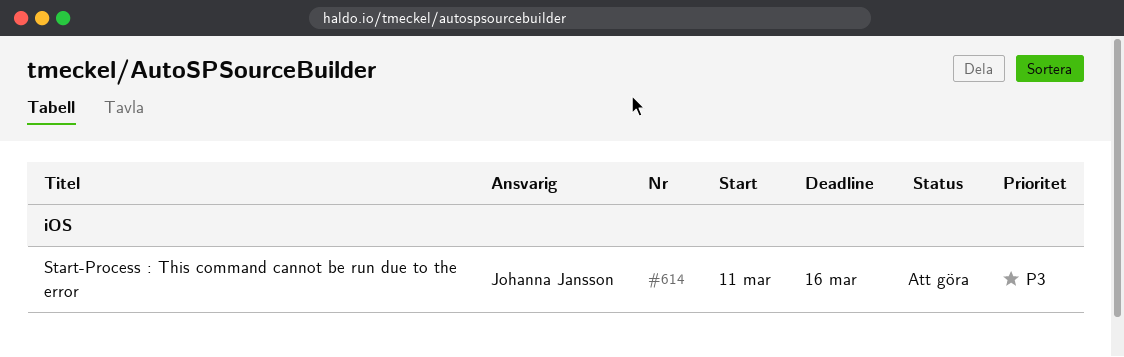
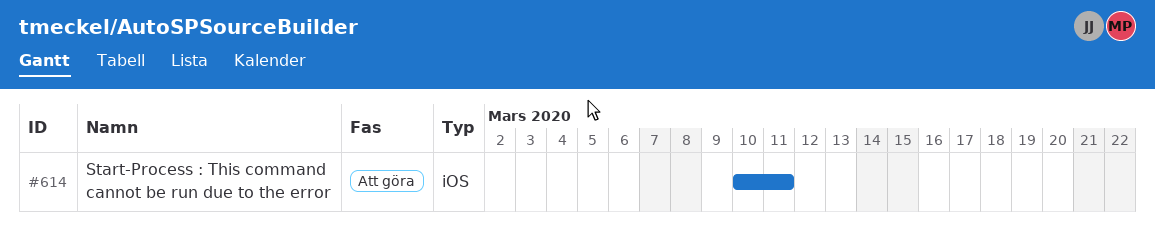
#614, start: Mar 11 -> Mar 10
#614, due: Mar 16 -> Mar 11

